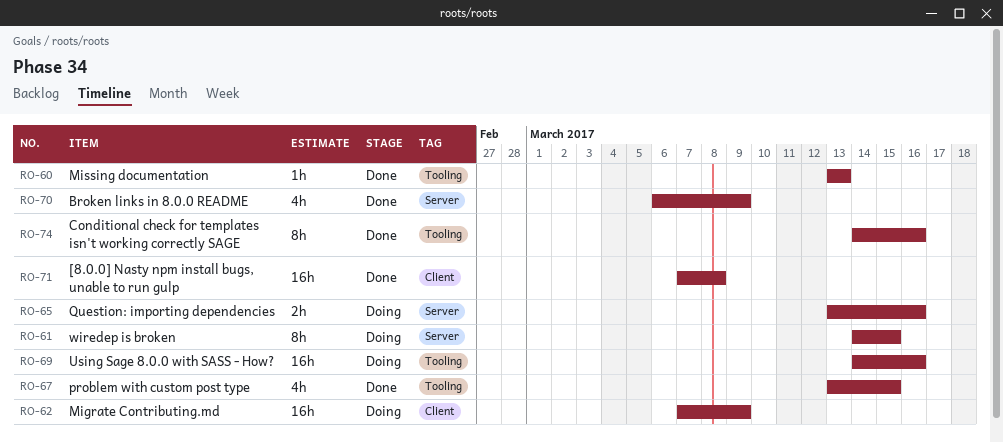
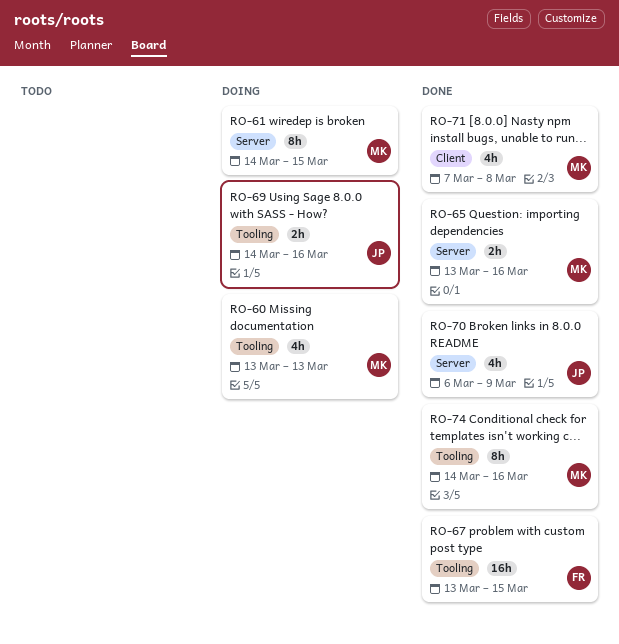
RO-60, status: Done -> Doing
RO-60, estimate: 1h -> 4h
RO-62: present -> none
RO-65, status: Doing -> Done
RO-67, estimate: 4h -> 16h
RO-69, estimate: 16h -> 2h
RO-71, estimate: 16h -> 4h

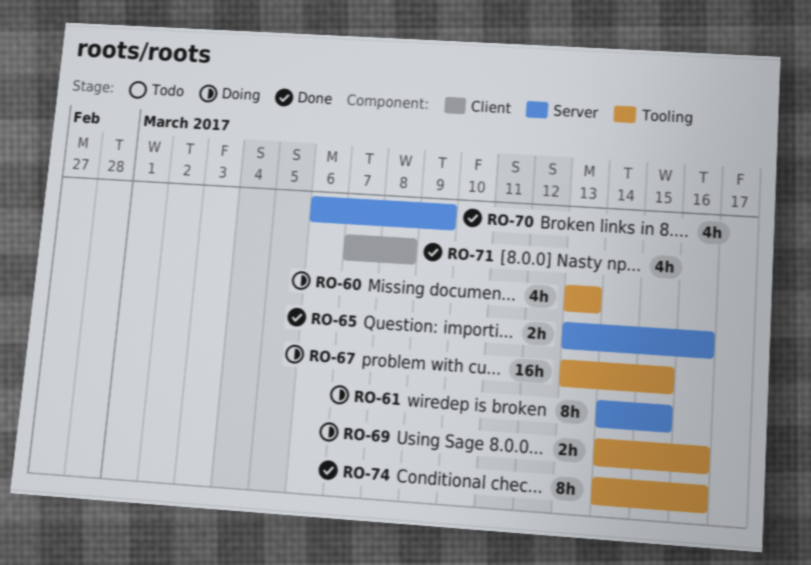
RO-67, status: Done -> Doing

